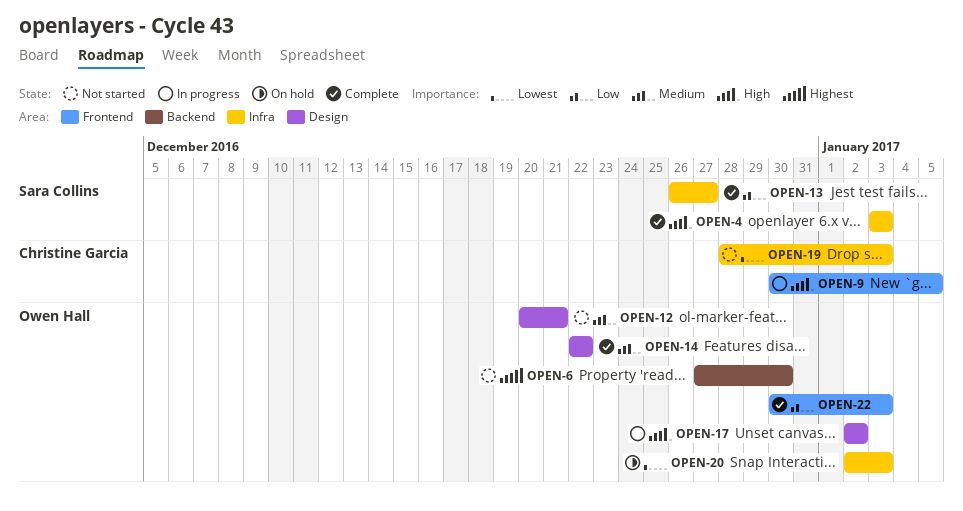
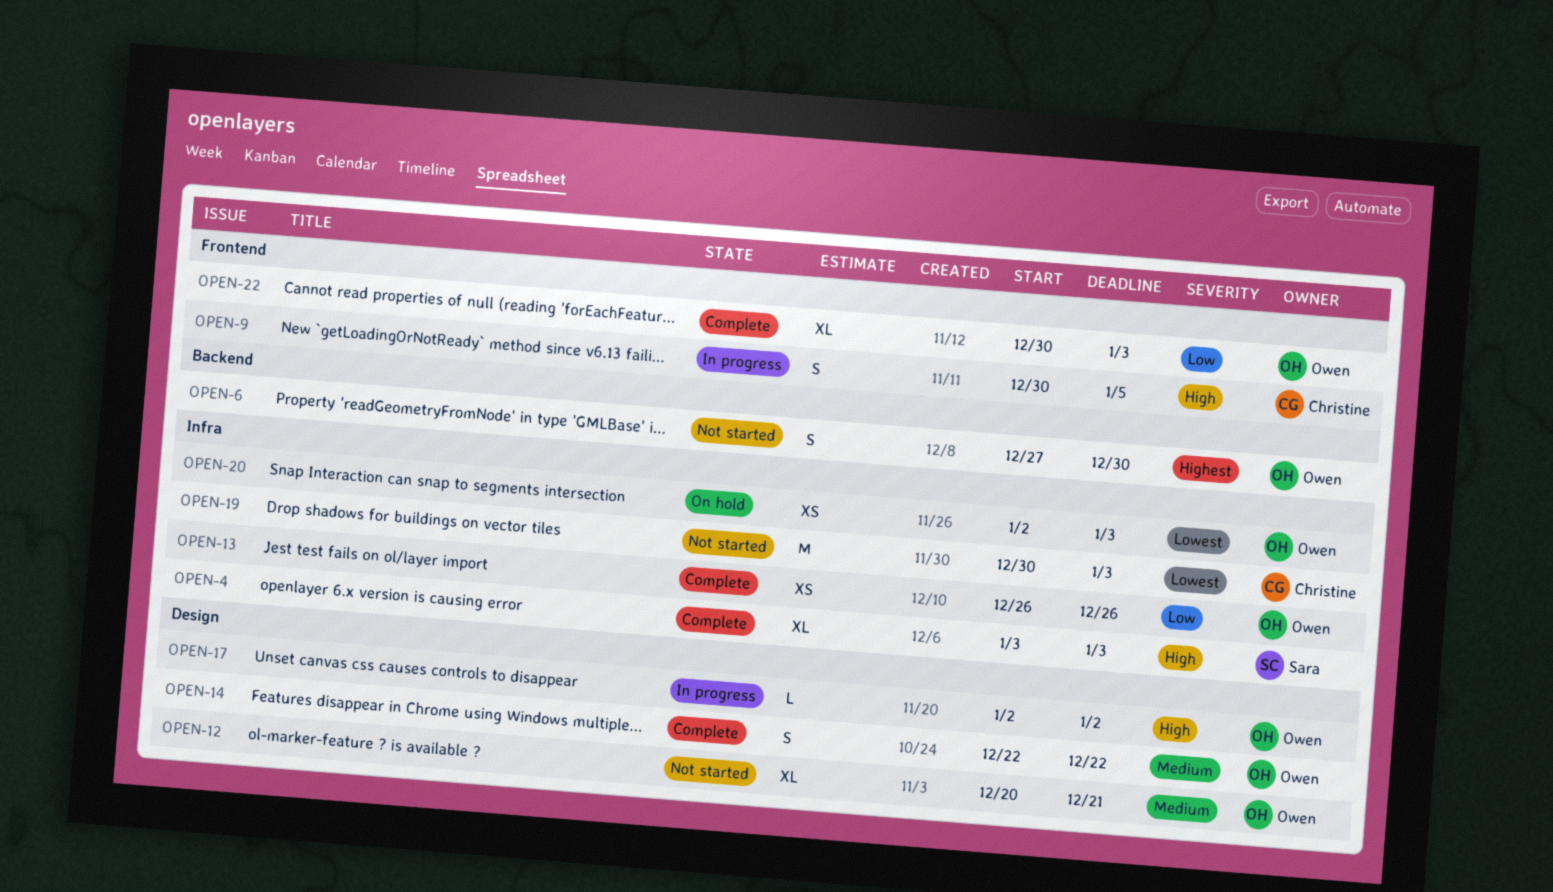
OPEN-13, owner: Sara Collins -> Owen Hall
OPEN-13, due: Dec 27 -> Dec 26
OPEN-19, start: Dec 28 -> Dec 30

